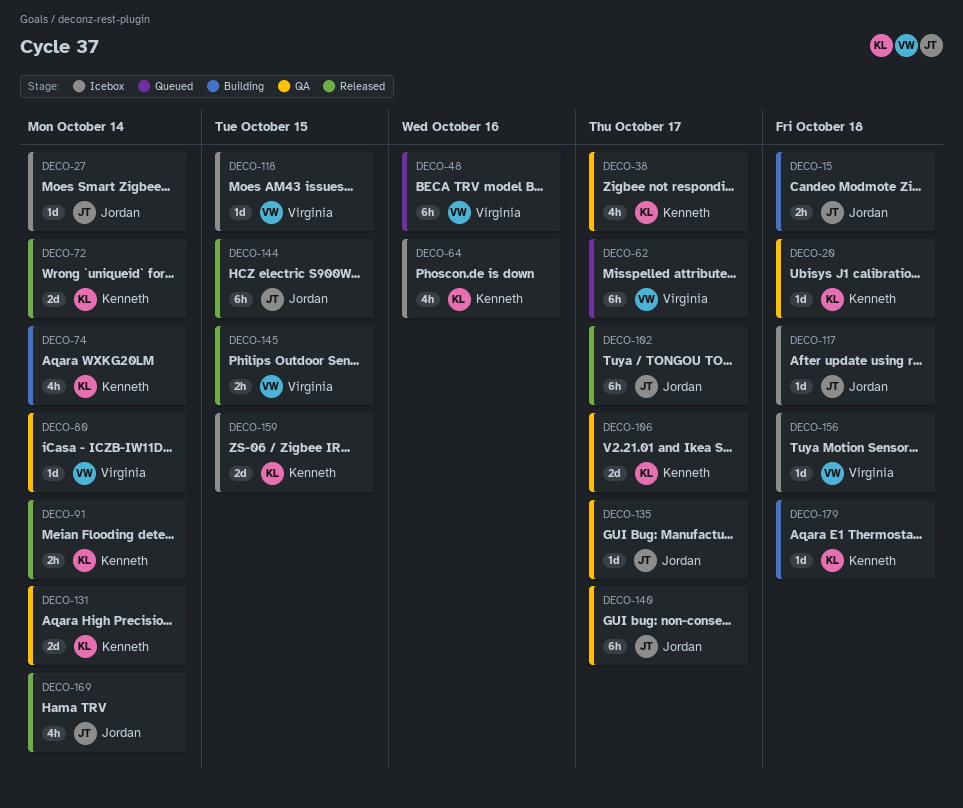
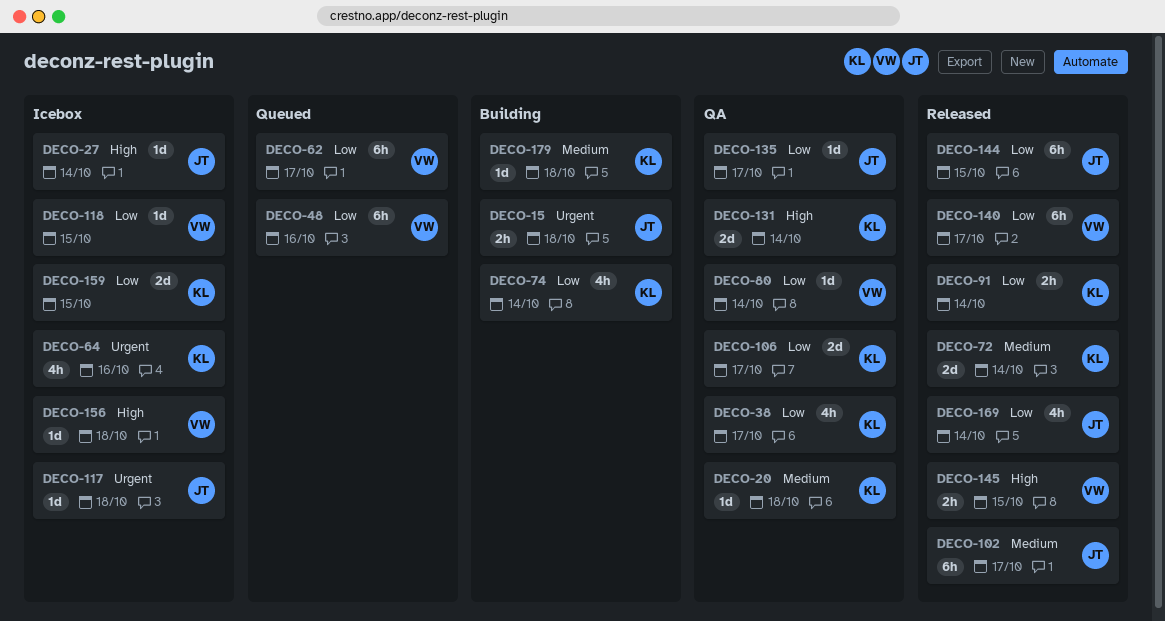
DECO-140, status: QA -> Released
DECO-140, owner: Jordan -> Virginia

